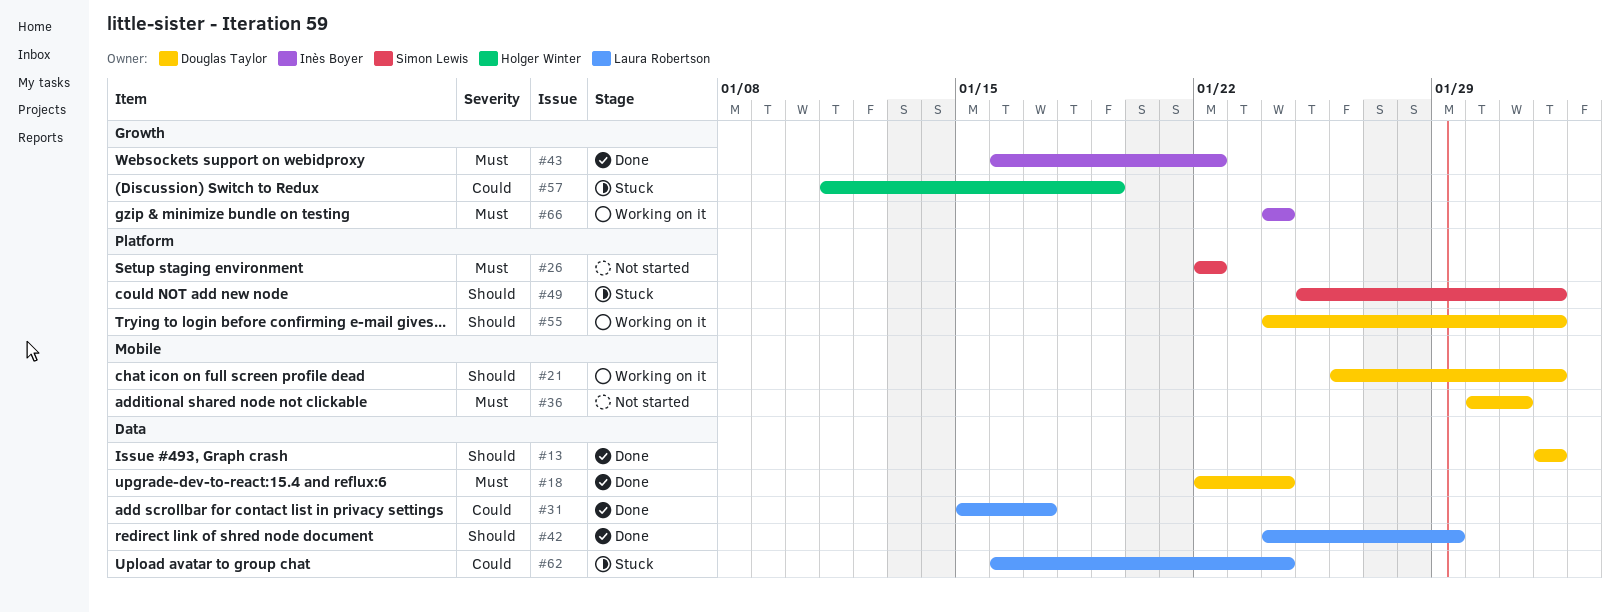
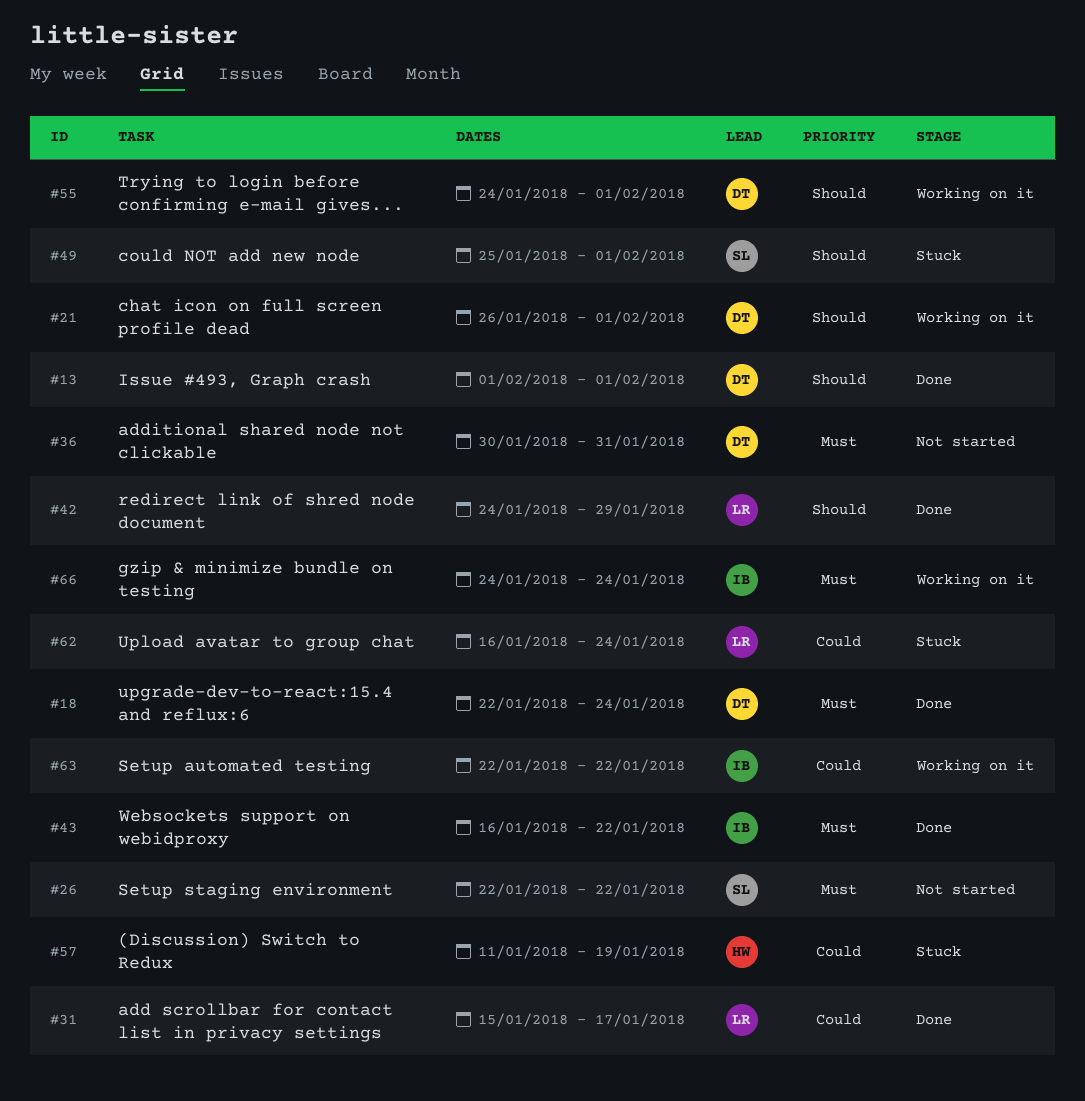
#63: none -> present

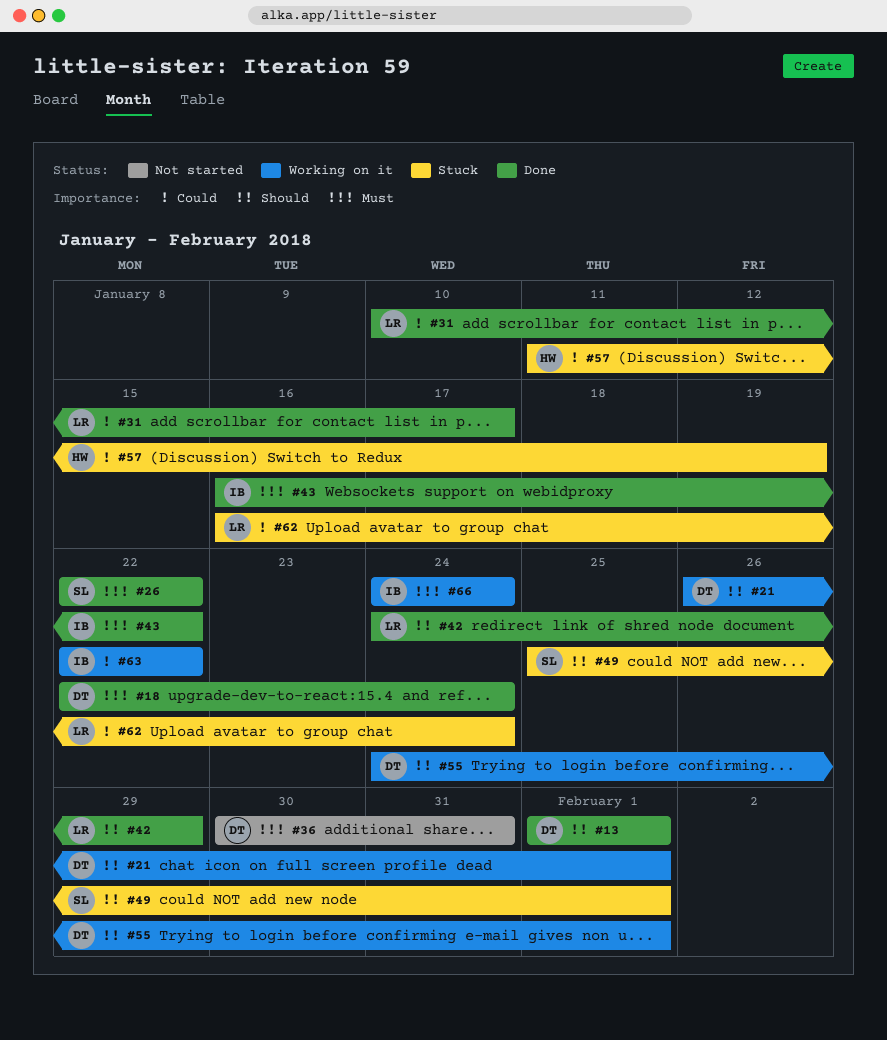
#26, status: Not started -> Done
#31, start: Jan 15 -> Jan 10

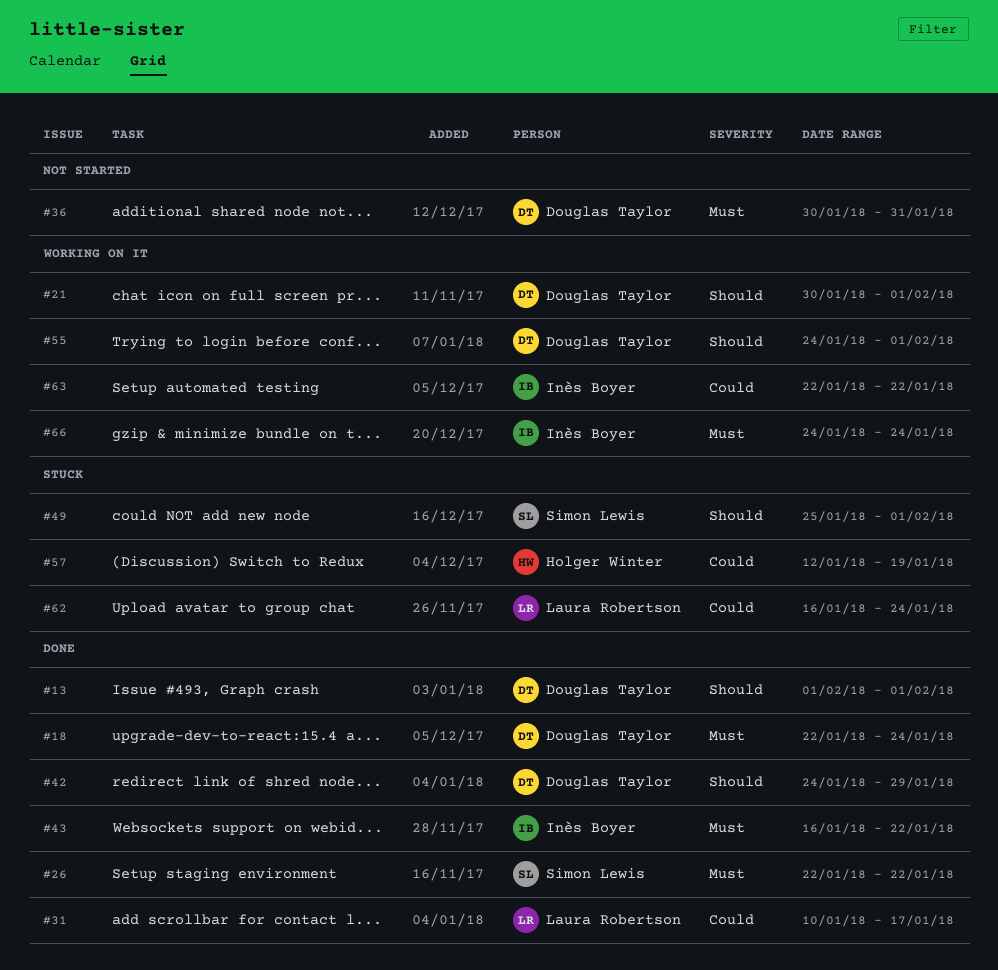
#21, start: Jan 26 -> Jan 30
#42, owner: Laura Robertson -> Douglas Taylor
#57, start: Jan 11 -> Jan 12

